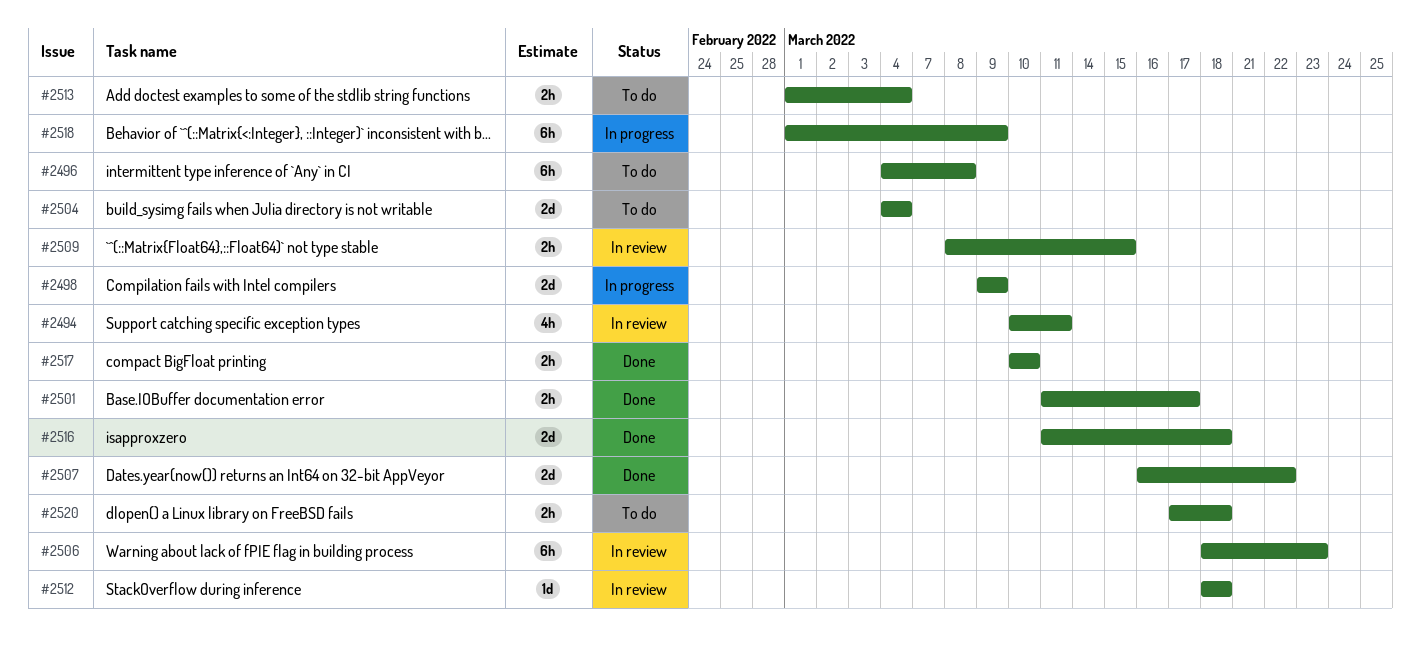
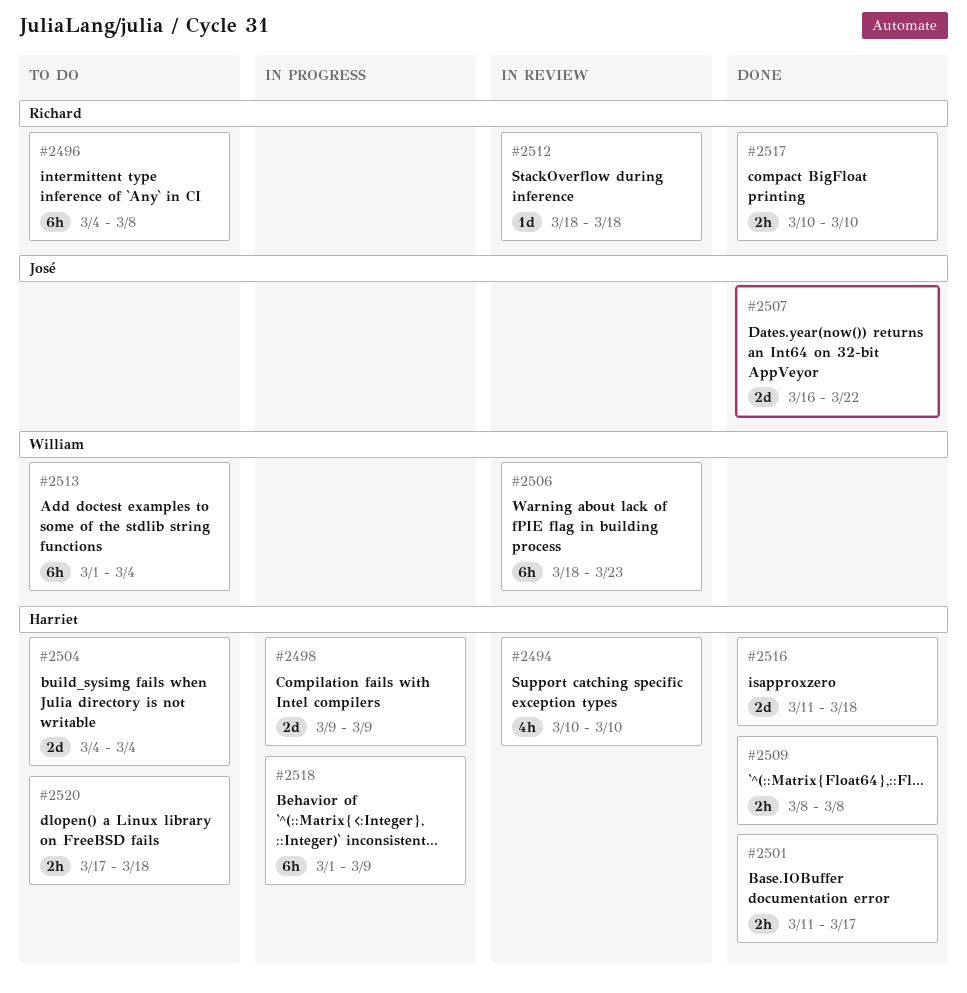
#2494, due: Mar 11 -> Mar 10
#2509, status: In review -> Done
#2509, due: Mar 15 -> Mar 8
#2513, estimate: 2h -> 6h

